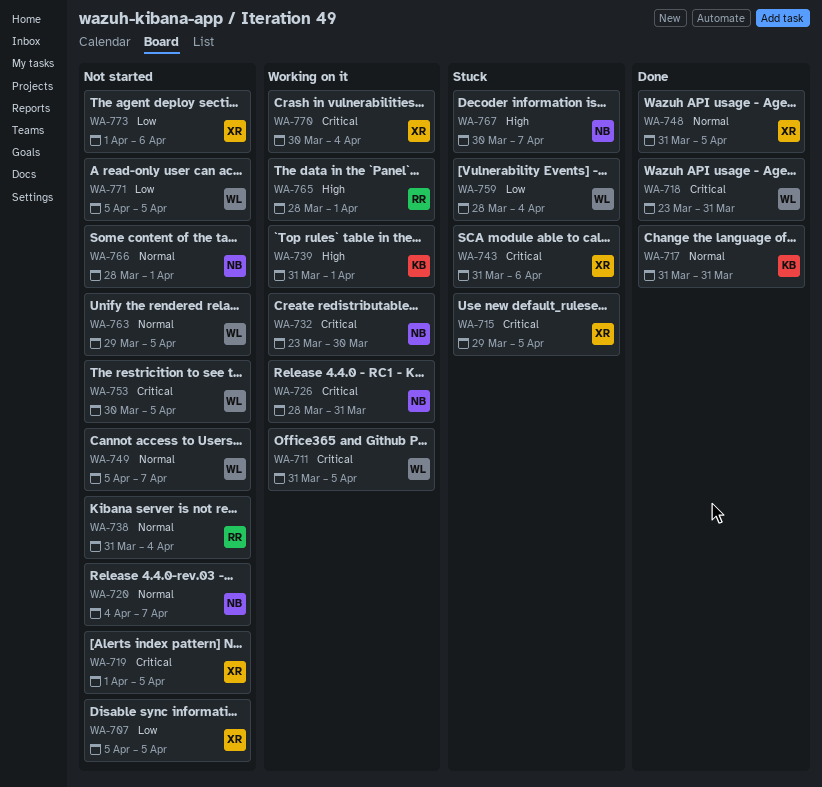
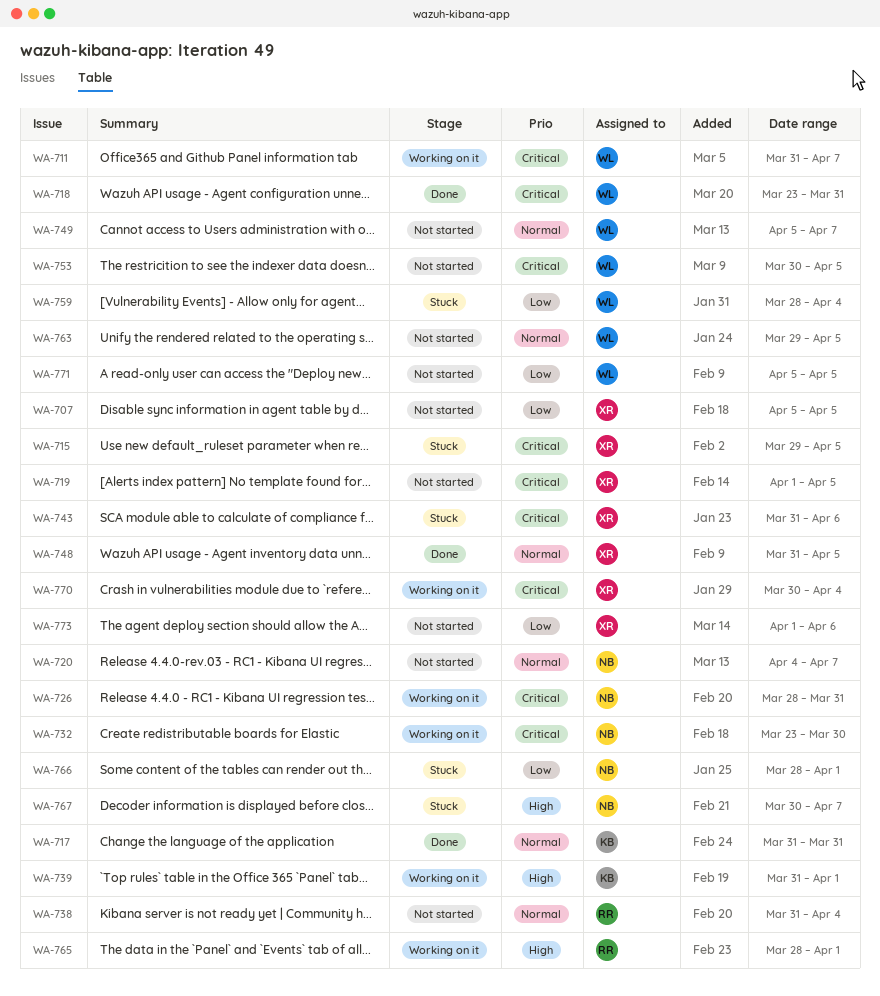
WA-711, due: Apr 5 -> Apr 7
WA-766, status: Not started -> Stuck
WA-766, priority: Normal -> Low

